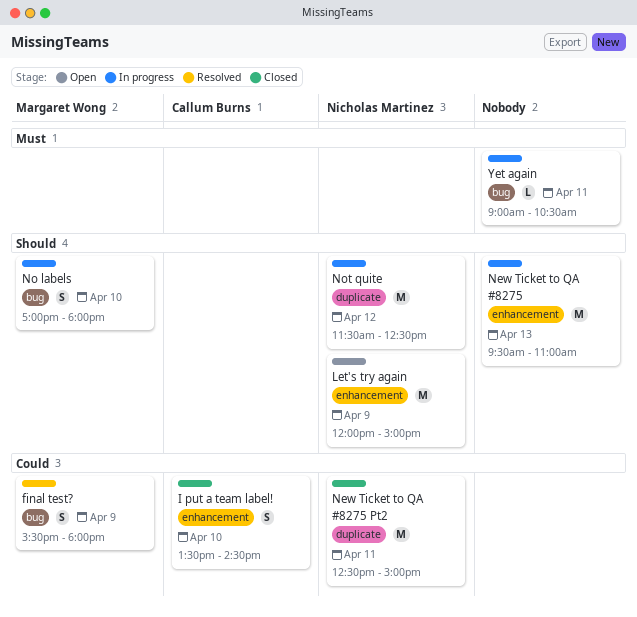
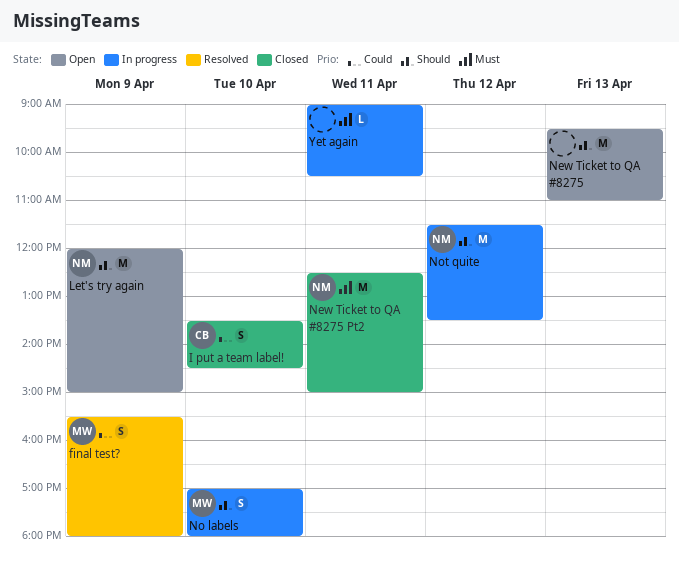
New Ticket to QA #8275, status: In progress -> Open
New Ticket to QA #8275 Pt2, priority: Could -> Must
Not quite, ends: 12:30 -> 13:30

